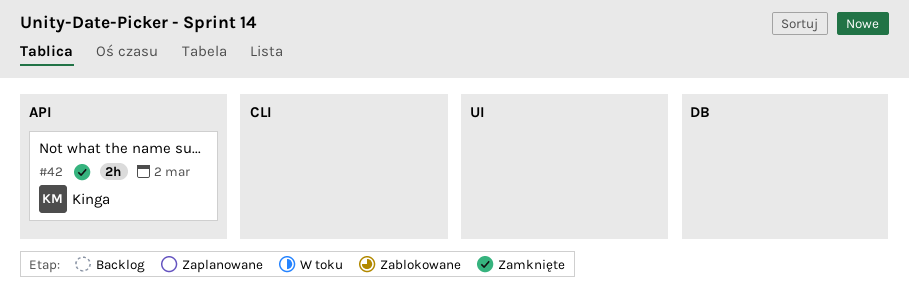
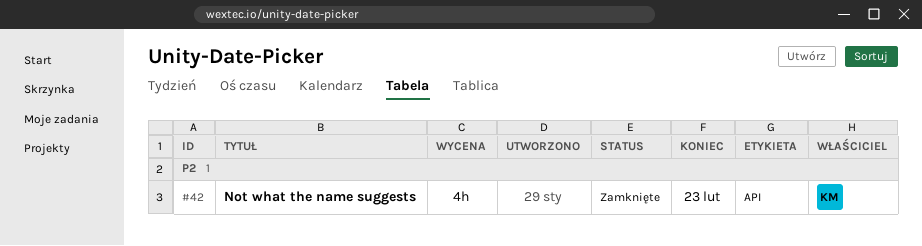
#42, estimate: 2h -> 4h
#42, due: Mar 2 -> Feb 23

